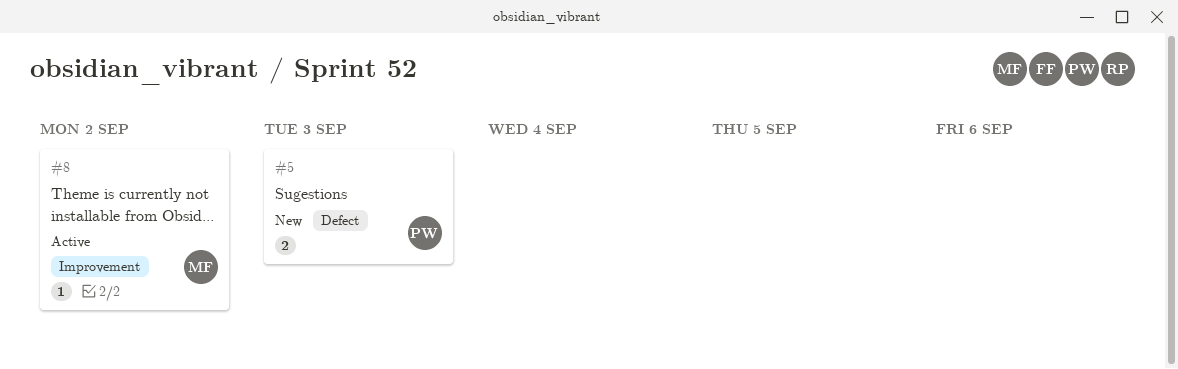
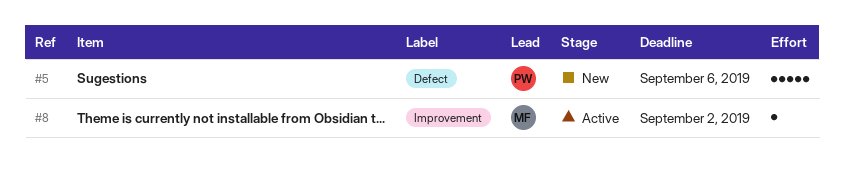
#5, estimate: 2 -> 5
#5, due: Sep 3 -> Sep 6

